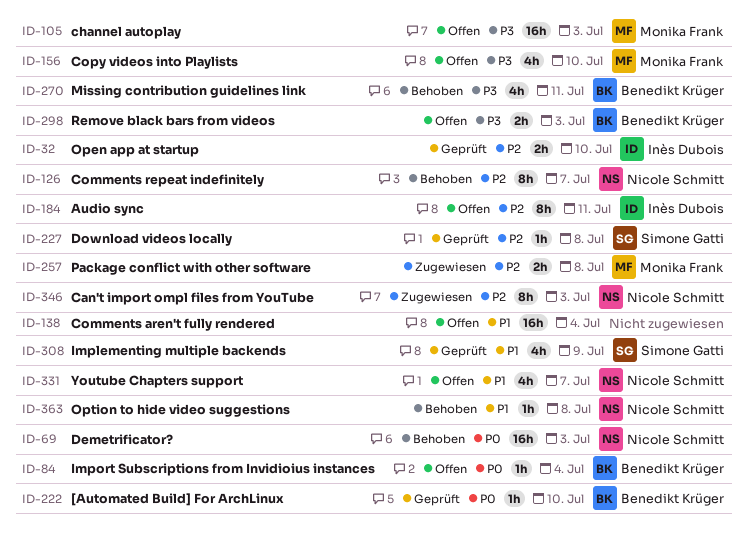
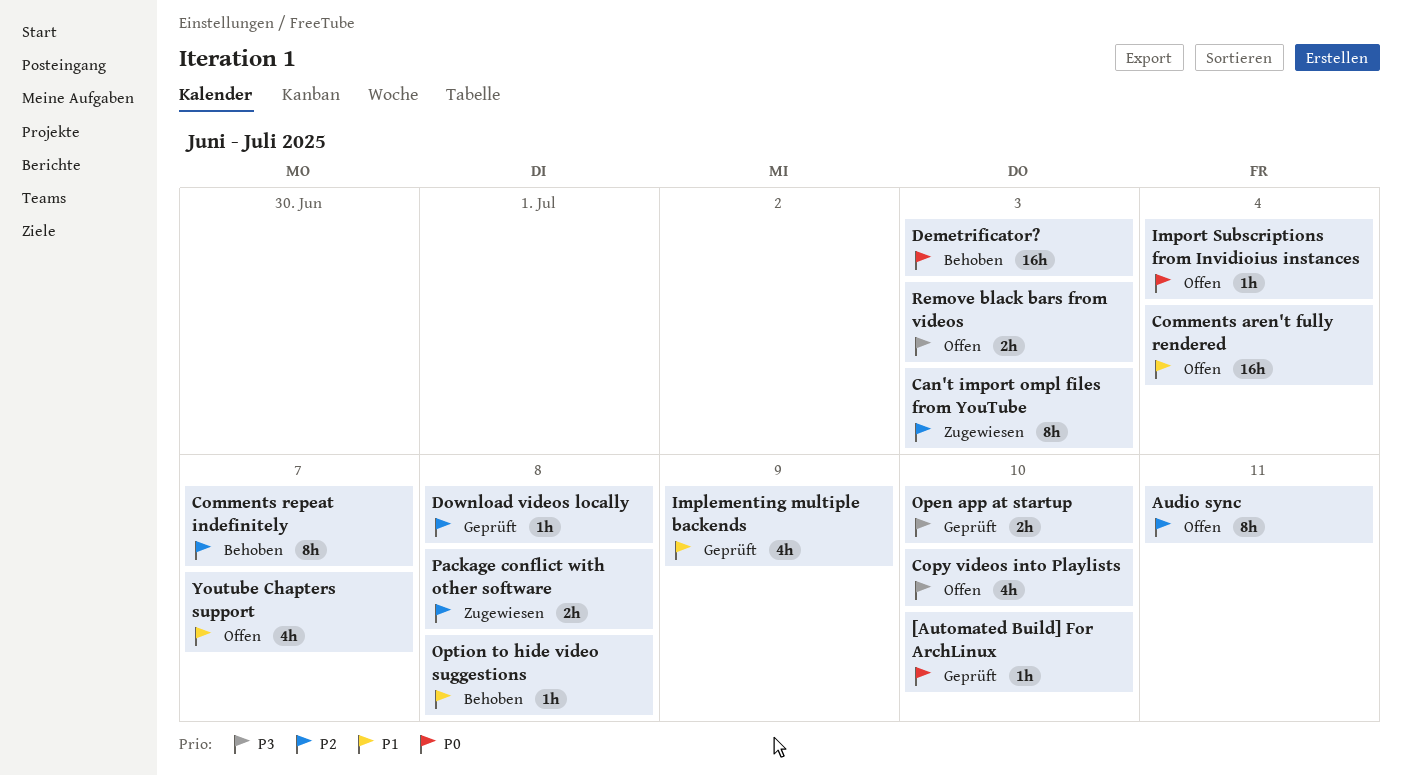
channel autoplay: present -> none
Missing contribution guidelines link: present -> none
Open app at startup, priority: P2 -> P3

